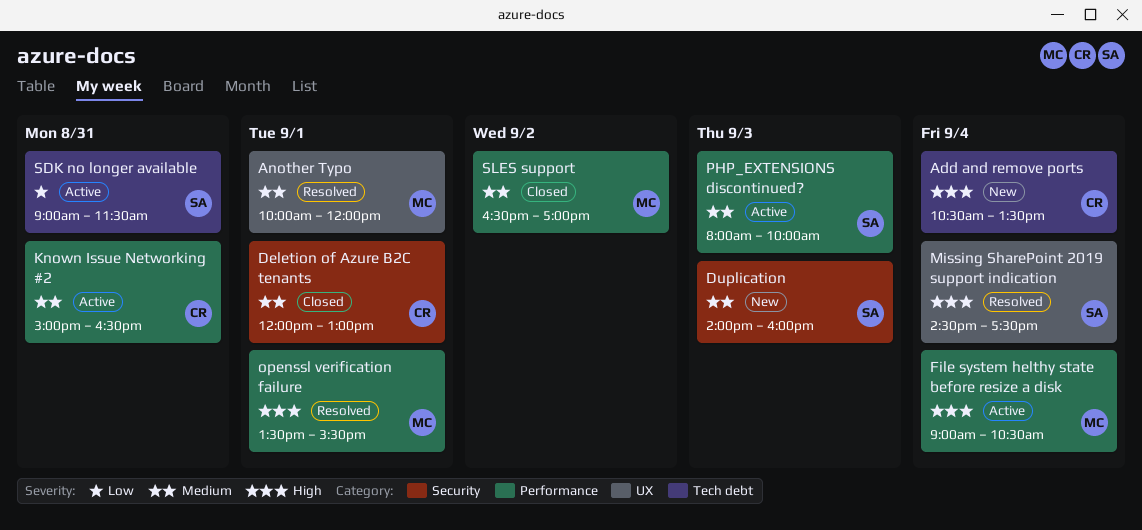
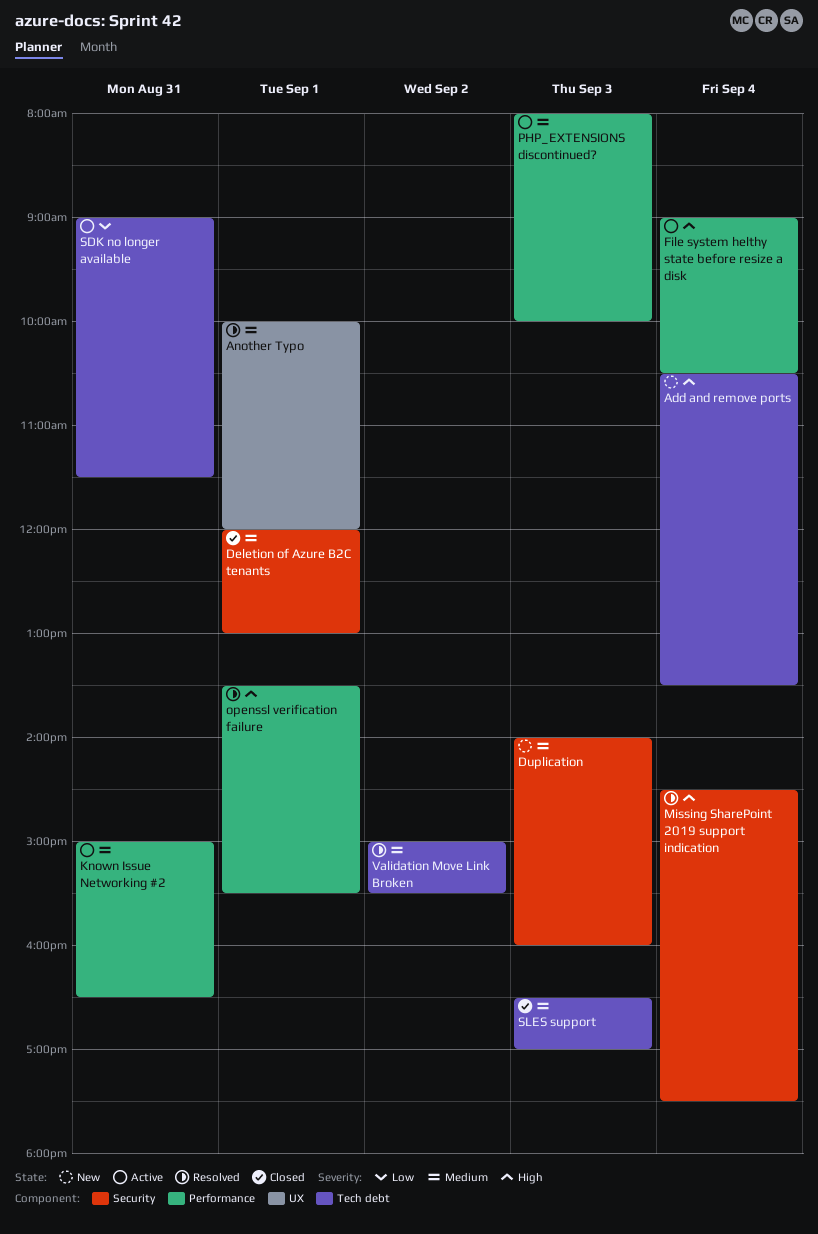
Missing SharePoint 2019 support indication, label: UX -> Security
SLES support, label: Performance -> Tech debt
SLES support, day: Sep 2 -> Sep 3
Validation Move Link Broken: none -> present

